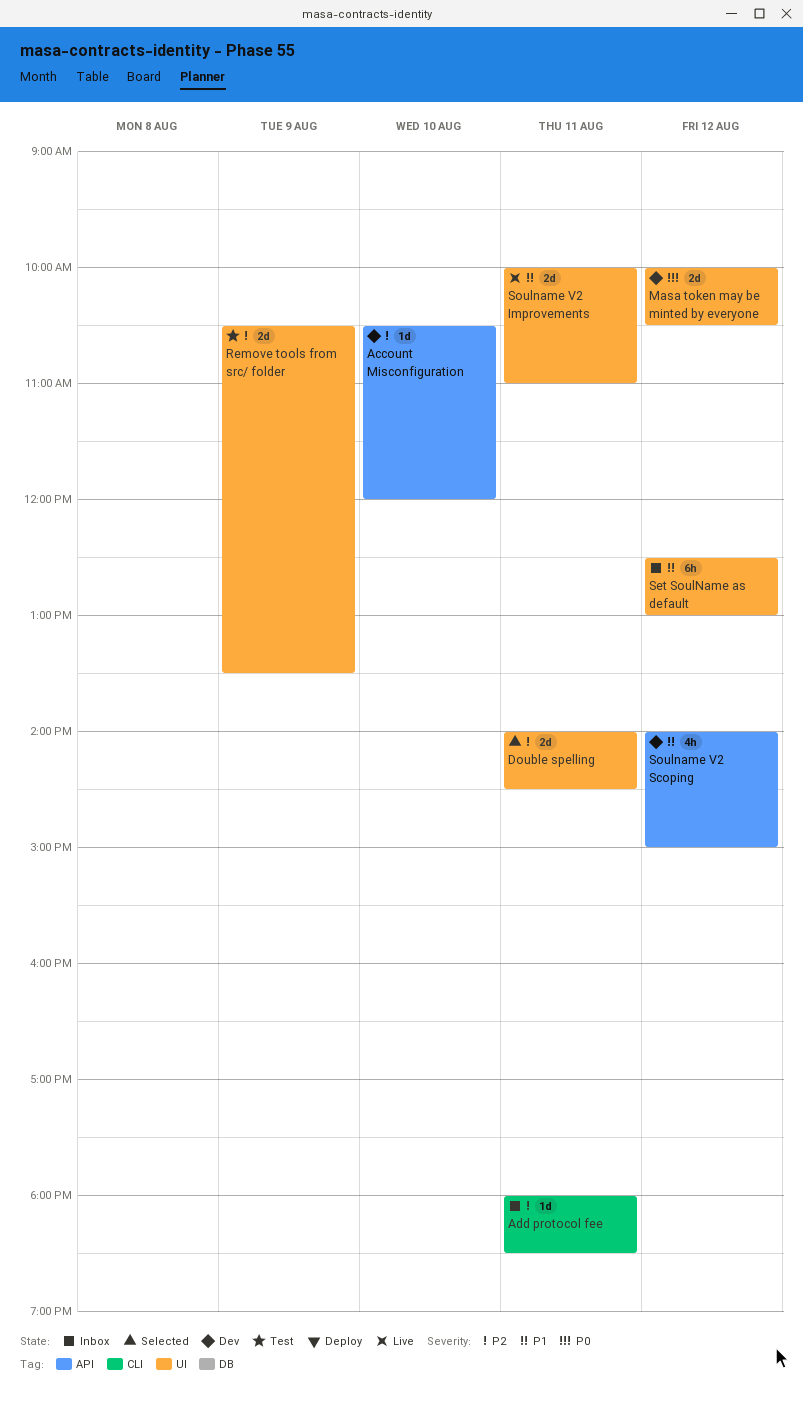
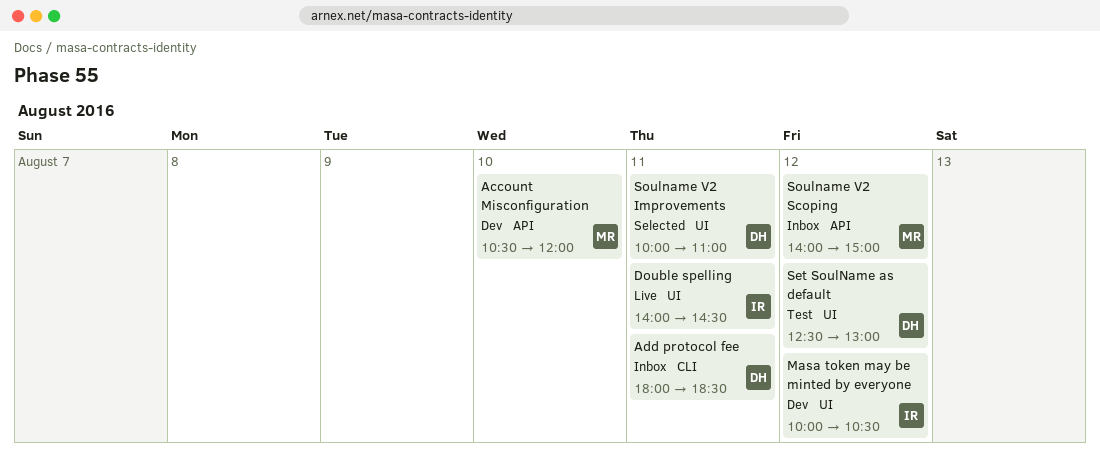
Double spelling, status: Selected -> Live
Remove tools from src/ folder: present -> none
Set SoulName as default, status: Inbox -> Test
Soulname V2 Improvements, status: Live -> Selected
Soulname V2 Scoping, status: Dev -> Inbox

